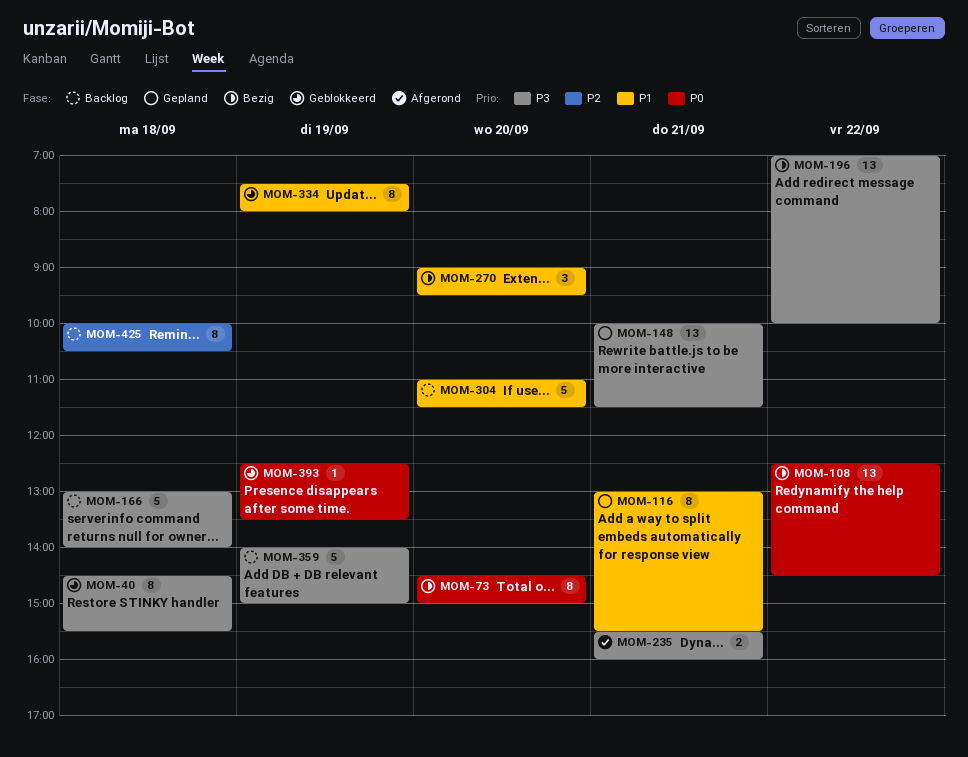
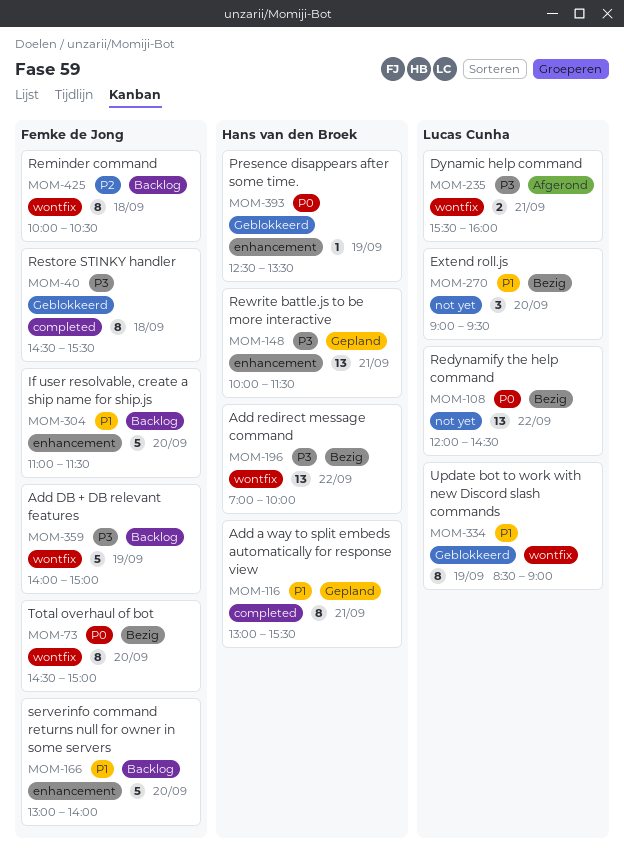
MOM-108, begins: 12:30 -> 12:00
MOM-166, priority: P3 -> P1
MOM-166, day: Sep 18 -> Sep 20
MOM-334, begins: 07:30 -> 08:30
MOM-334, ends: 08:00 -> 09:00

